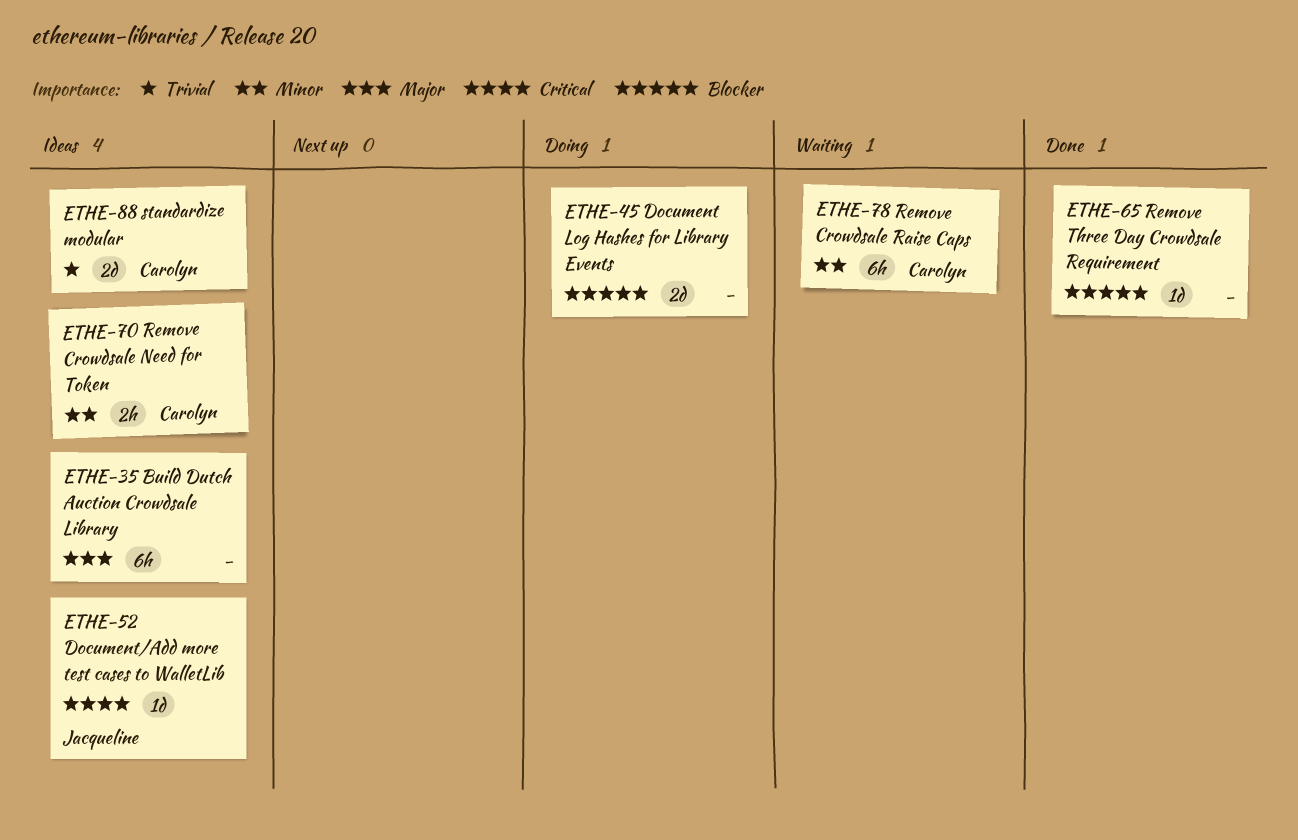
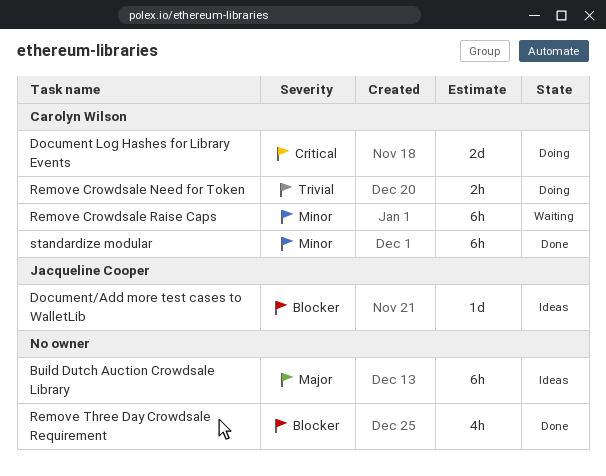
Document Log Hashes for Library Events, owner: none -> Carolyn Wilson
Document Log Hashes for Library Events, priority: Blocker -> Critical
Document/Add more test cases to WalletLib, priority: Critical -> Blocker
Remove Crowdsale Need for Token, status: Ideas -> Doing
Remove Crowdsale Need for Token, priority: Minor -> Trivial
Remove Three Day Crowdsale Requirement, estimate: 1d -> 4h
standardize modular, status: Ideas -> Done
standardize modular, priority: Trivial -> Minor
standardize modular, estimate: 2d -> 6h

